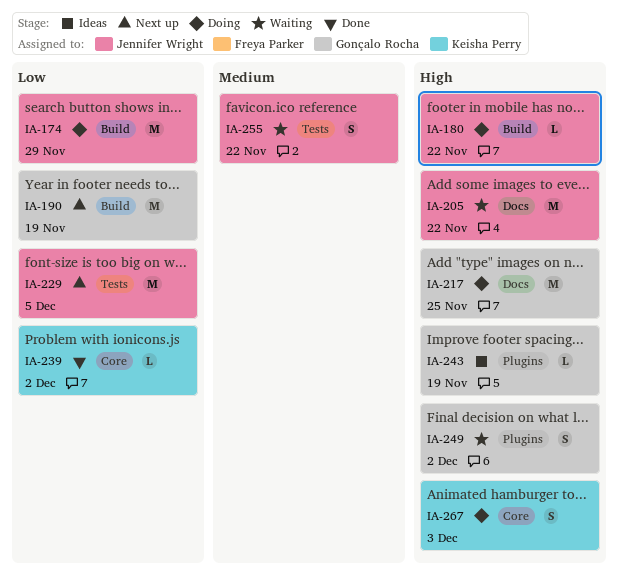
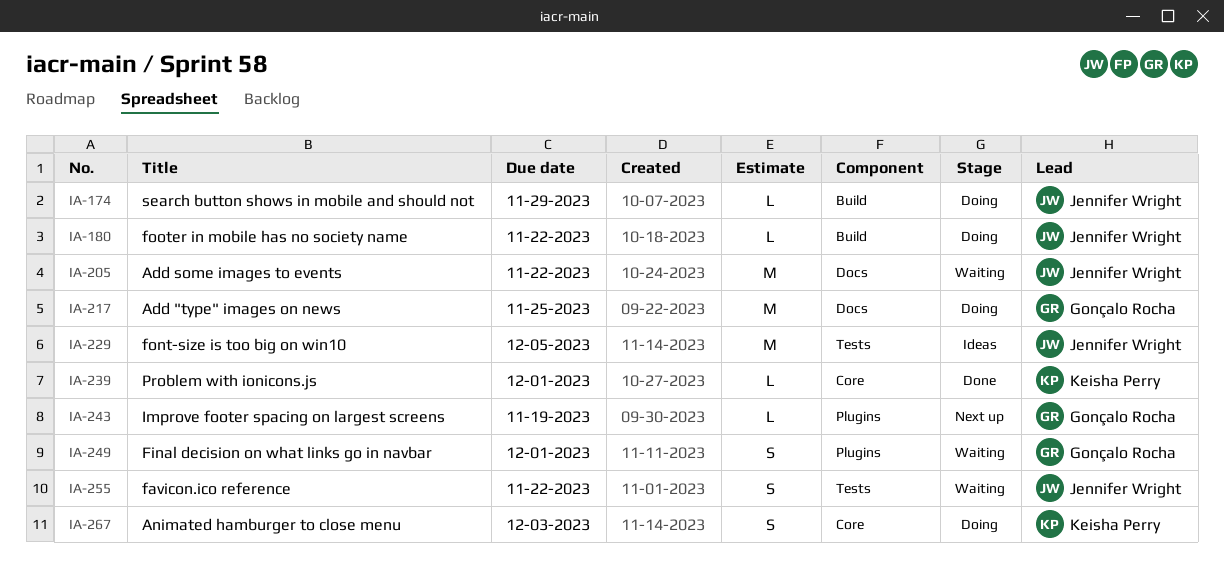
IA-174, estimate: M -> L
IA-190: present -> none
IA-229, status: Next up -> Ideas
IA-239, due: Dec 2 -> Dec 1
IA-243, status: Ideas -> Next up
IA-249, due: Dec 2 -> Dec 1

